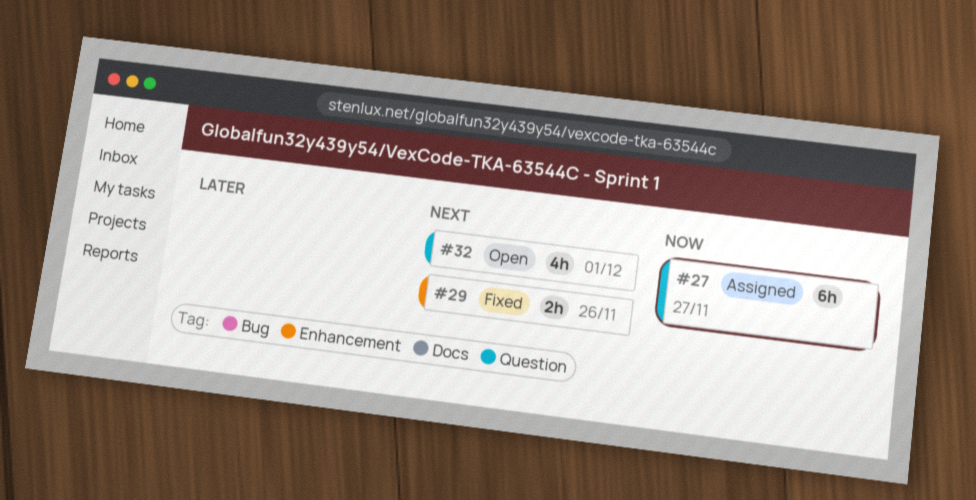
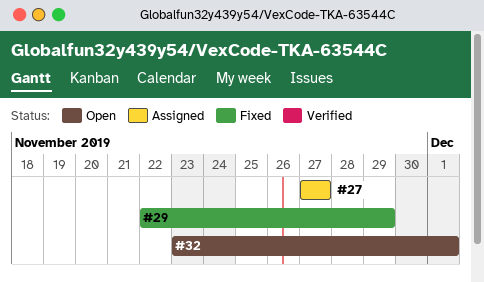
#29, due: Nov 26 -> Nov 29

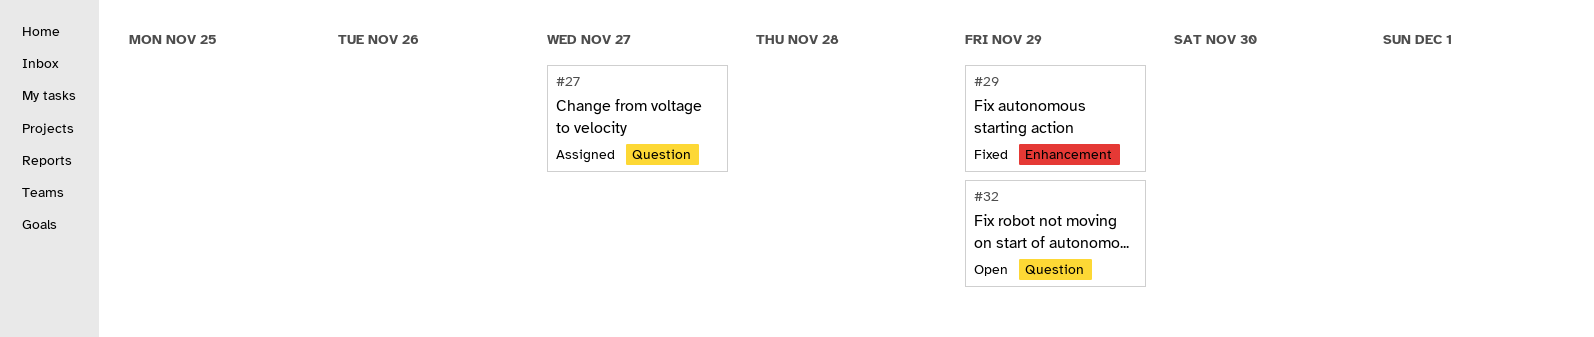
#32, due: Dec 1 -> Nov 29

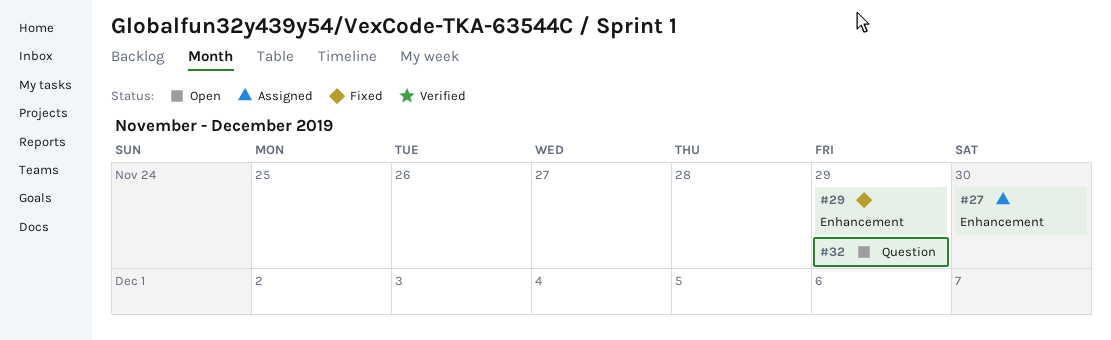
#27, label: Question -> Enhancement
#27, due: Nov 27 -> Nov 30

